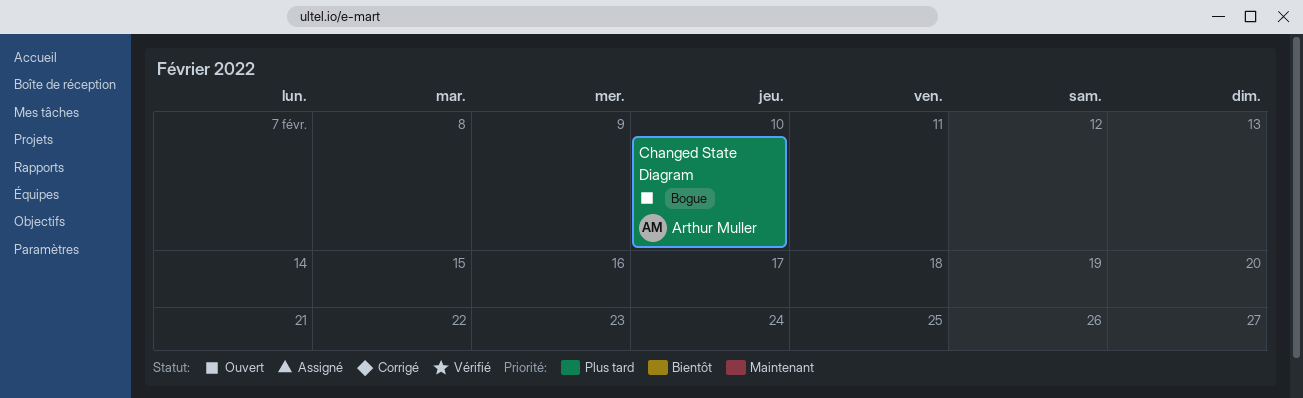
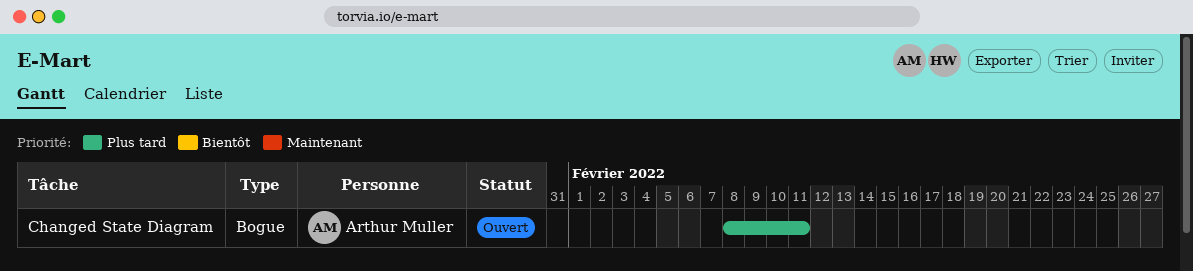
Changed State Diagram, due: Feb 10 -> Feb 11

